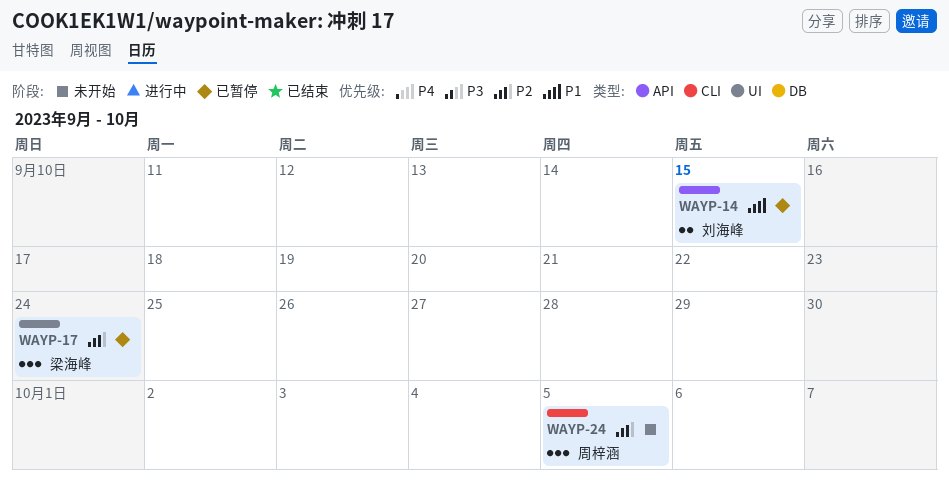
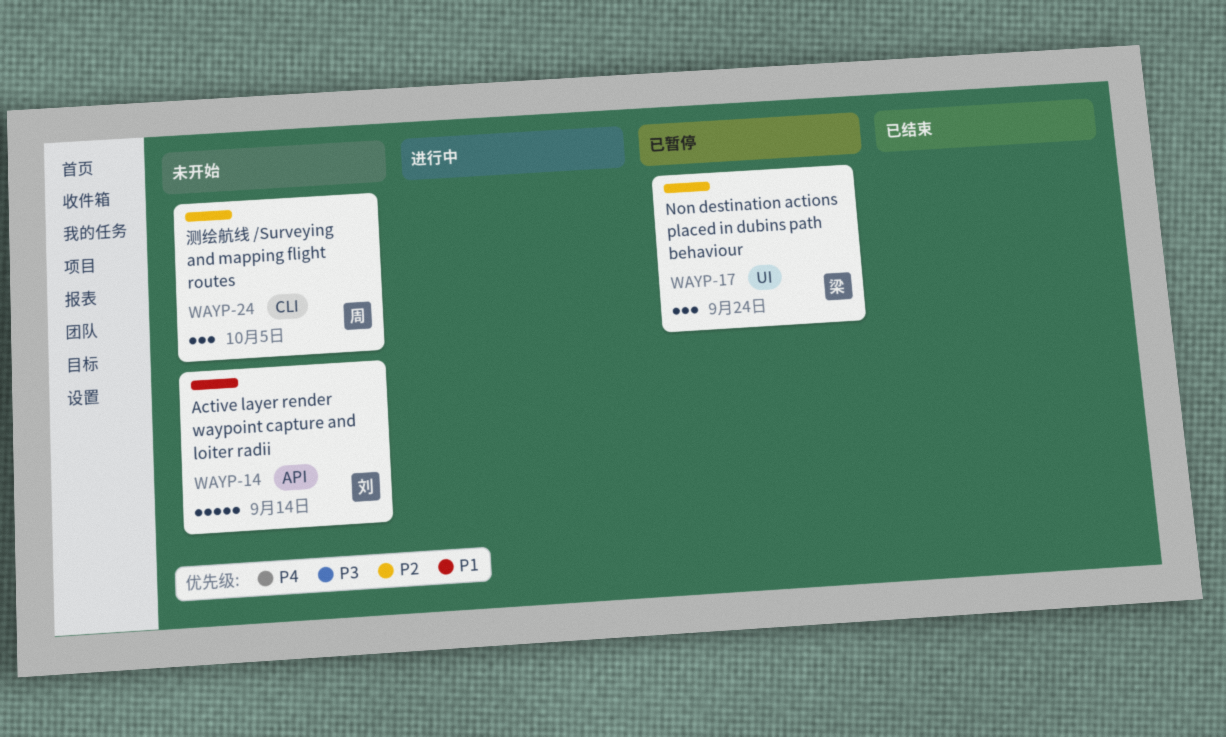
WAYP-14, status: 已暂停 -> 未开始
WAYP-14, estimate: 2 -> 5
WAYP-14, due: Sep 15 -> Sep 14

